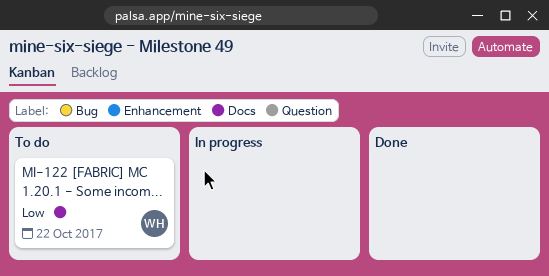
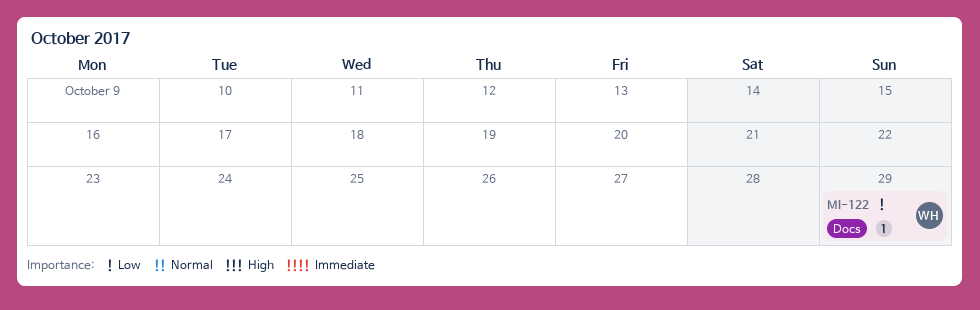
MI-122, due: Oct 22 -> Oct 29

